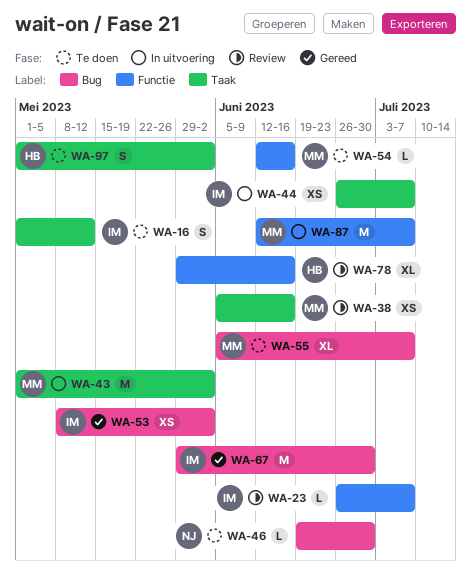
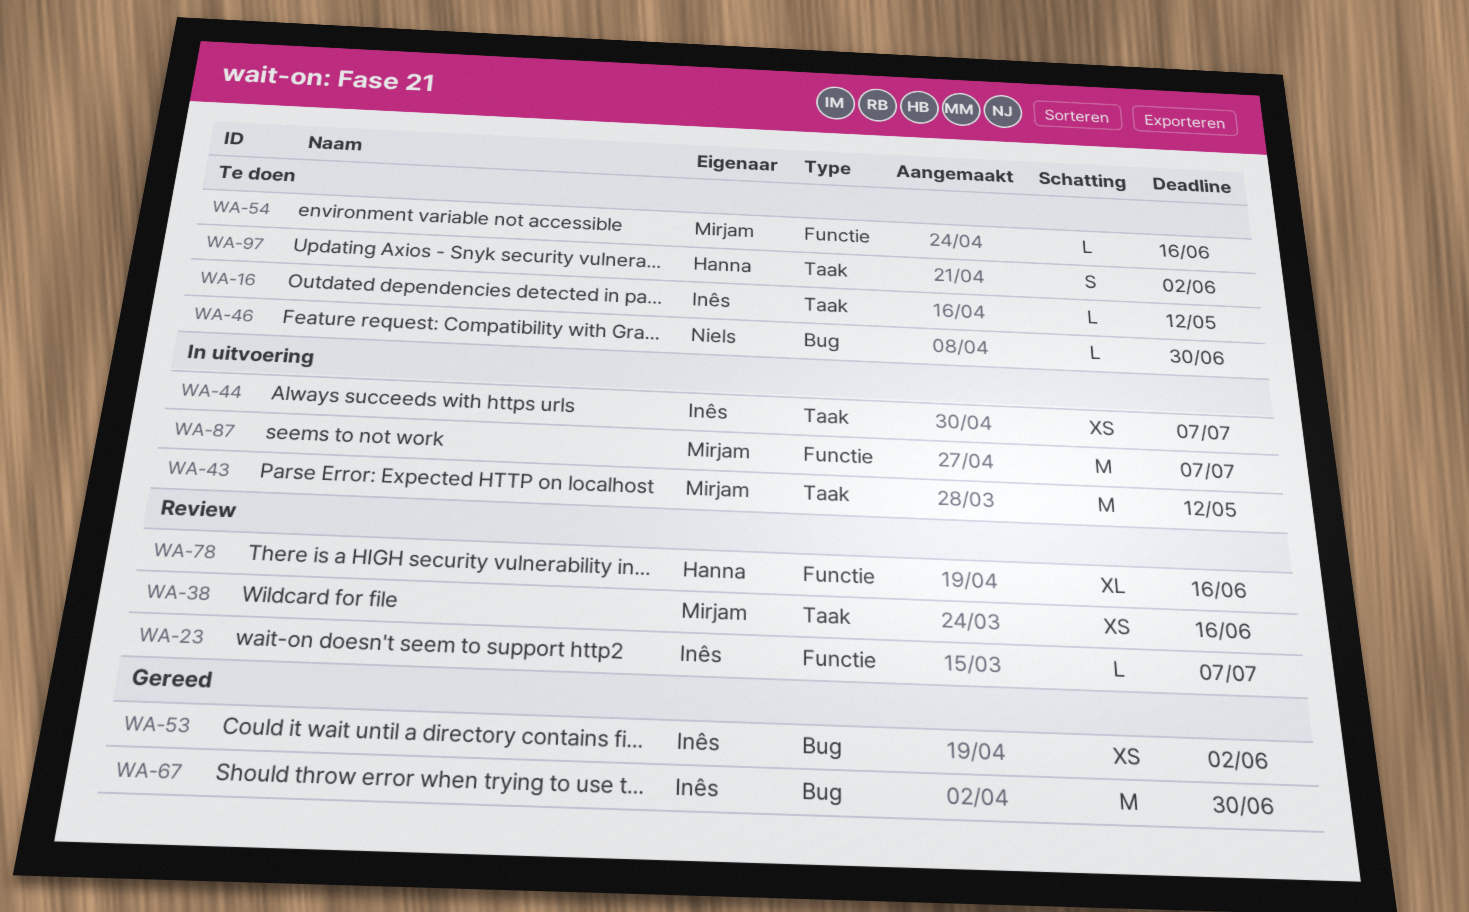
WA-16, estimate: S -> L
WA-43, due: Jun 2 -> May 12
WA-55: present -> none

